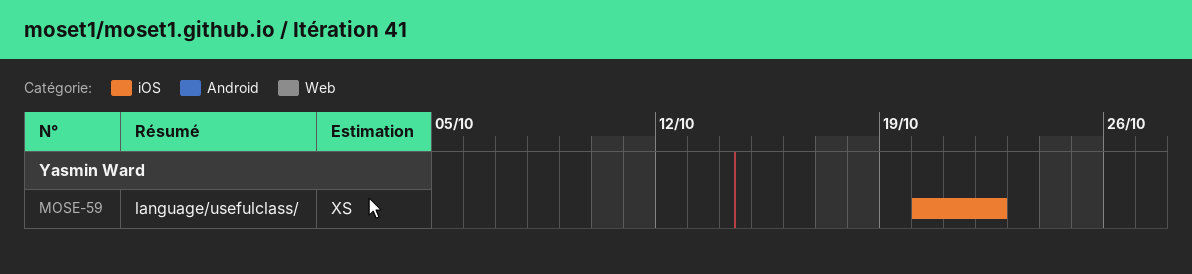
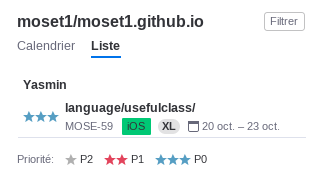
MOSE-59, estimate: XS -> XL
MOSE-59, due: Oct 22 -> Oct 23

